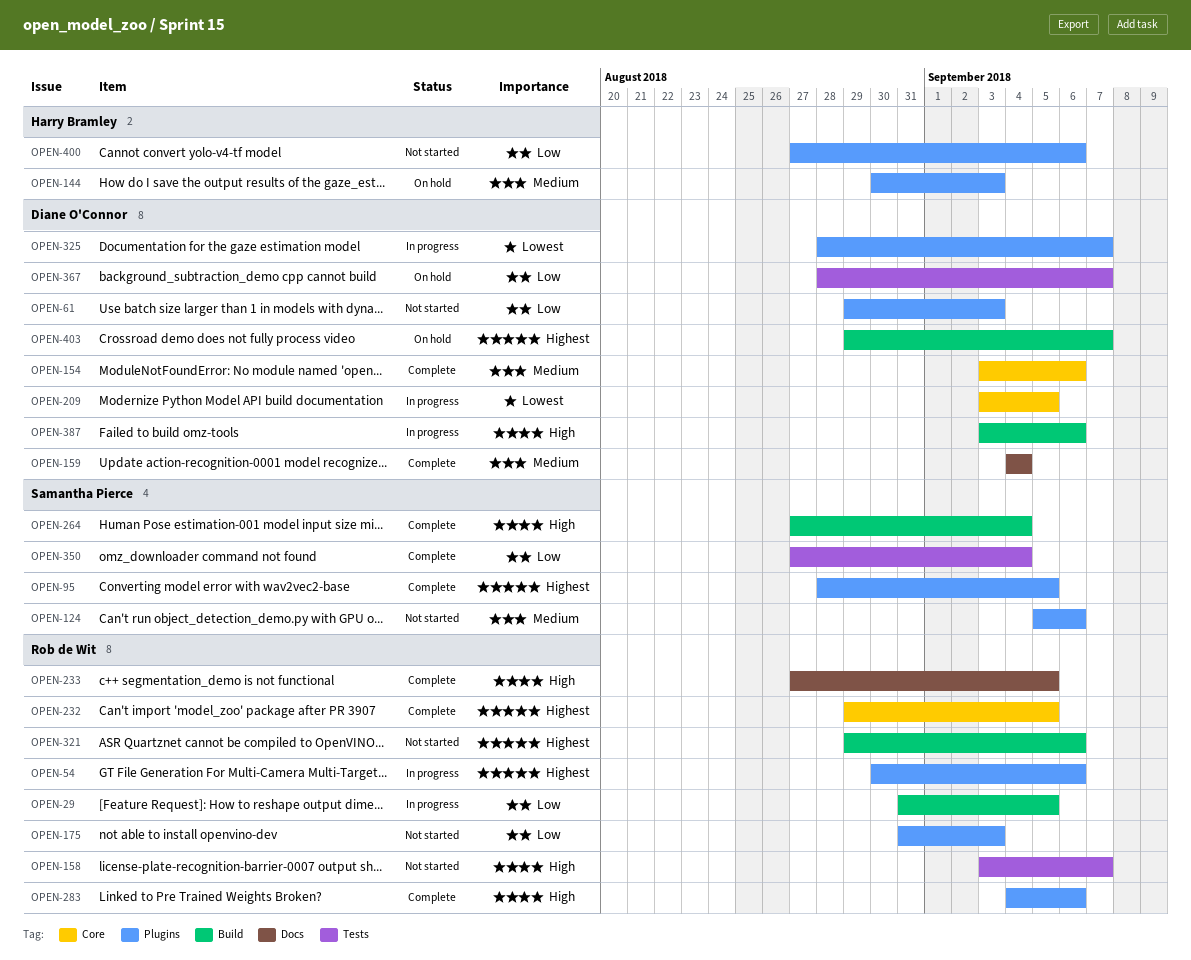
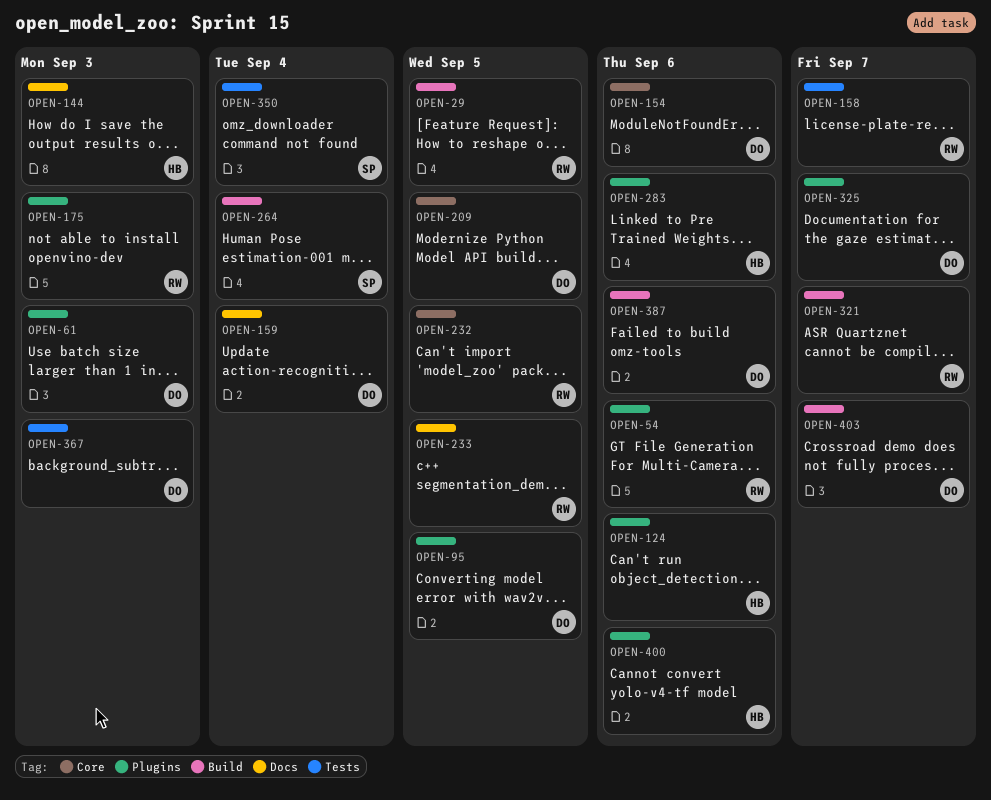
OPEN-95, owner: Samantha Pierce -> Diane O'Connor
OPEN-124, owner: Samantha Pierce -> Harry Bramley
OPEN-144, label: Plugins -> Docs
OPEN-283, owner: Rob de Wit -> Harry Bramley
OPEN-321, due: Sep 6 -> Sep 7
OPEN-367, due: Sep 7 -> Sep 3

